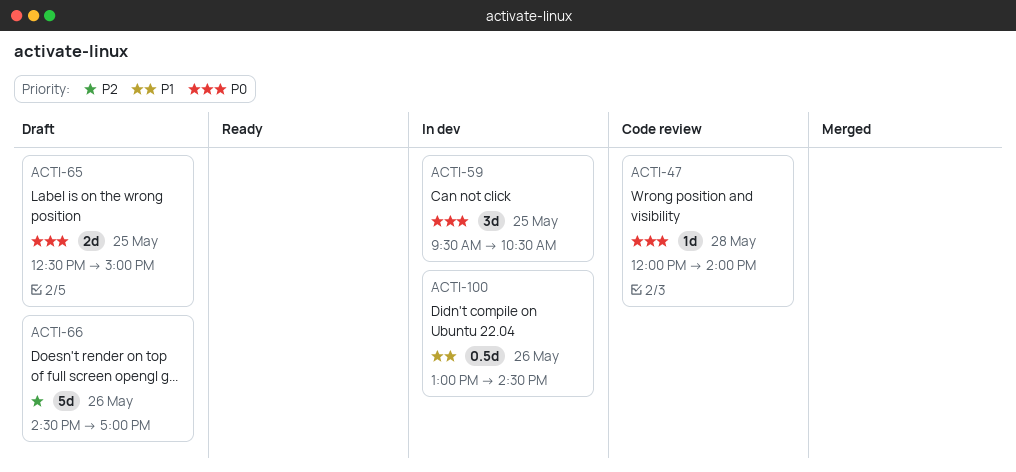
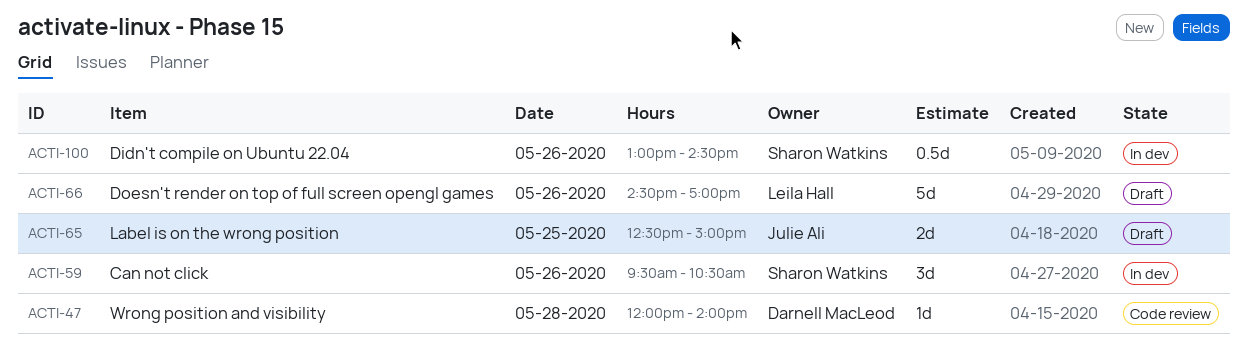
ACTI-59, day: May 25 -> May 26

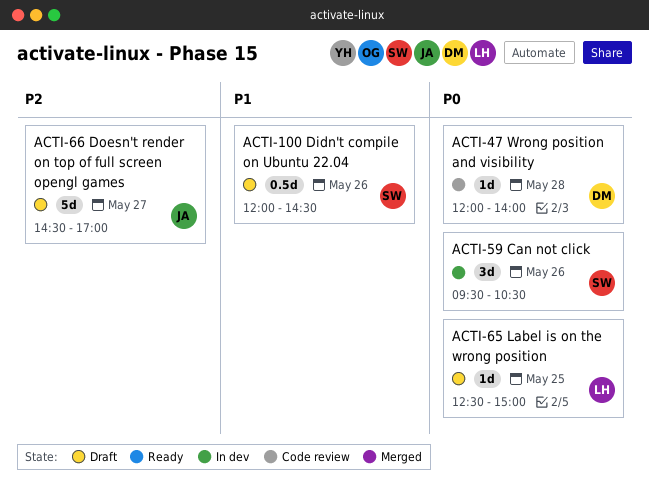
ACTI-65, owner: Julie Ali -> Leila Hall
ACTI-65, estimate: 2d -> 1d
ACTI-66, owner: Leila Hall -> Julie Ali
ACTI-66, day: May 26 -> May 27
ACTI-100, status: In dev -> Draft
ACTI-100, begins: 13:00 -> 12:00

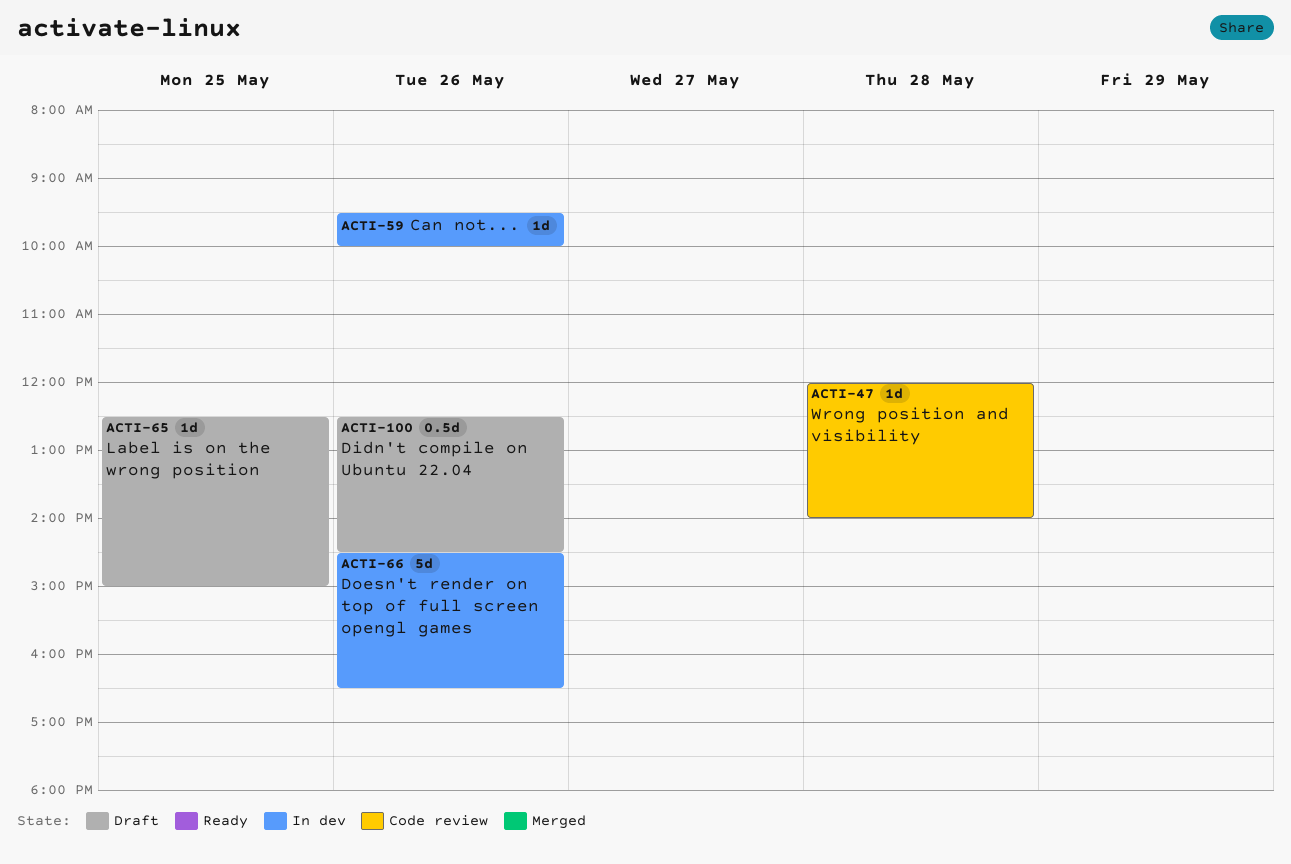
ACTI-59, estimate: 3d -> 1d
ACTI-59, ends: 10:30 -> 10:00
ACTI-66, status: Draft -> In dev
ACTI-66, day: May 27 -> May 26
ACTI-66, ends: 17:00 -> 16:30
ACTI-100, begins: 12:00 -> 12:30

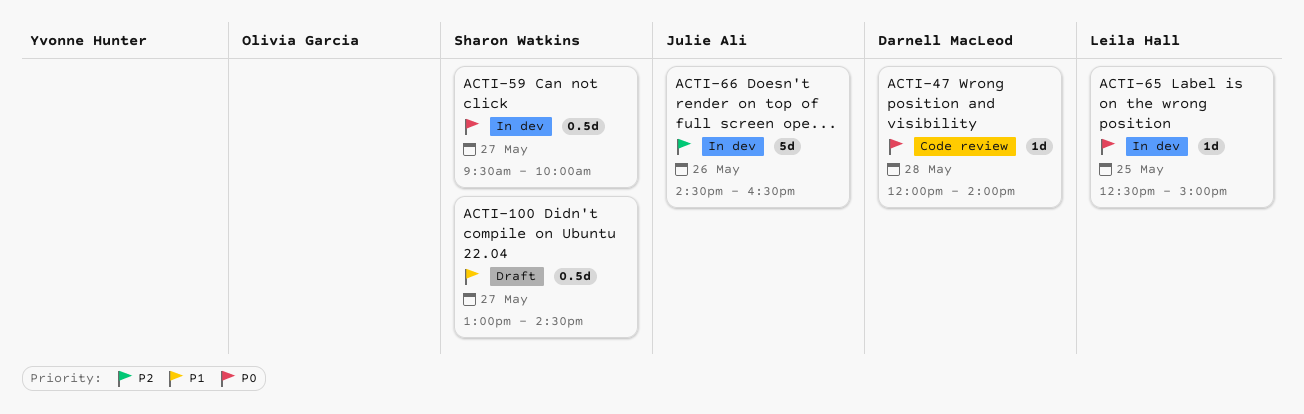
ACTI-59, estimate: 1d -> 0.5d
ACTI-59, day: May 26 -> May 27
ACTI-65, status: Draft -> In dev
ACTI-100, day: May 26 -> May 27
ACTI-100, begins: 12:30 -> 13:00

